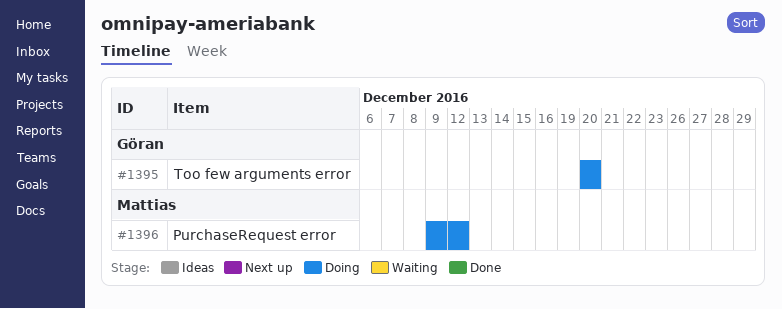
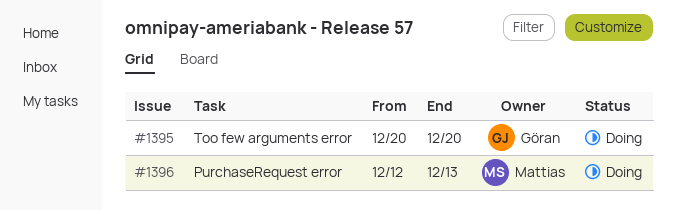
#1396, start: Dec 9 -> Dec 12
#1396, due: Dec 12 -> Dec 13

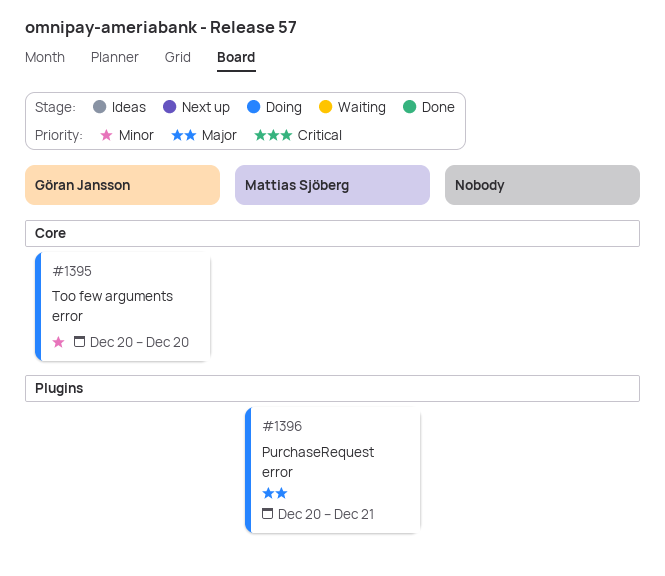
#1396, start: Dec 12 -> Dec 20
#1396, due: Dec 13 -> Dec 21

